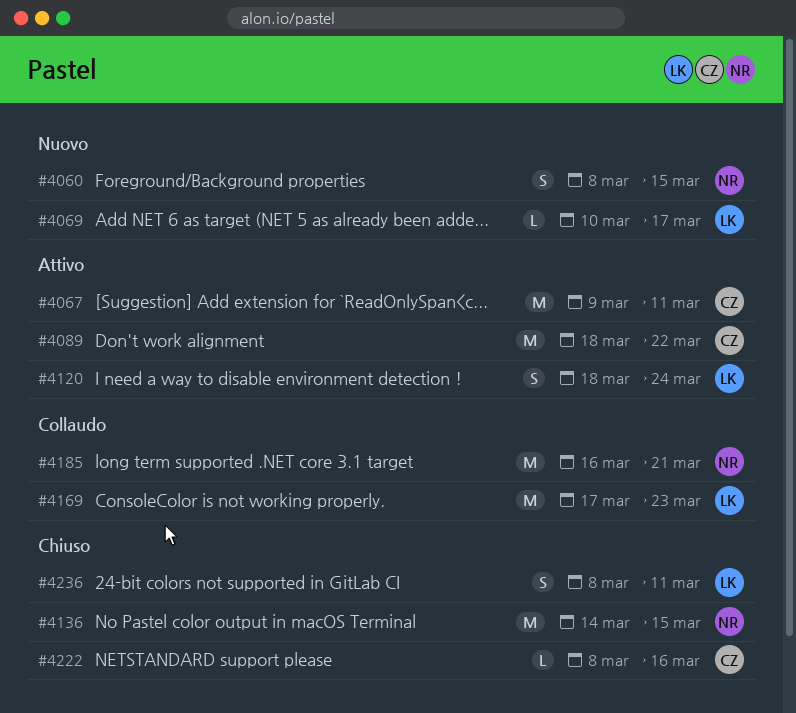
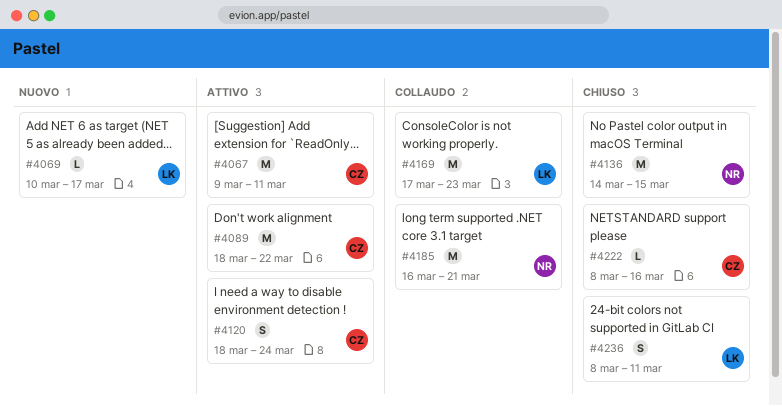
#4060: present -> none
#4120, owner: LK -> CZ

